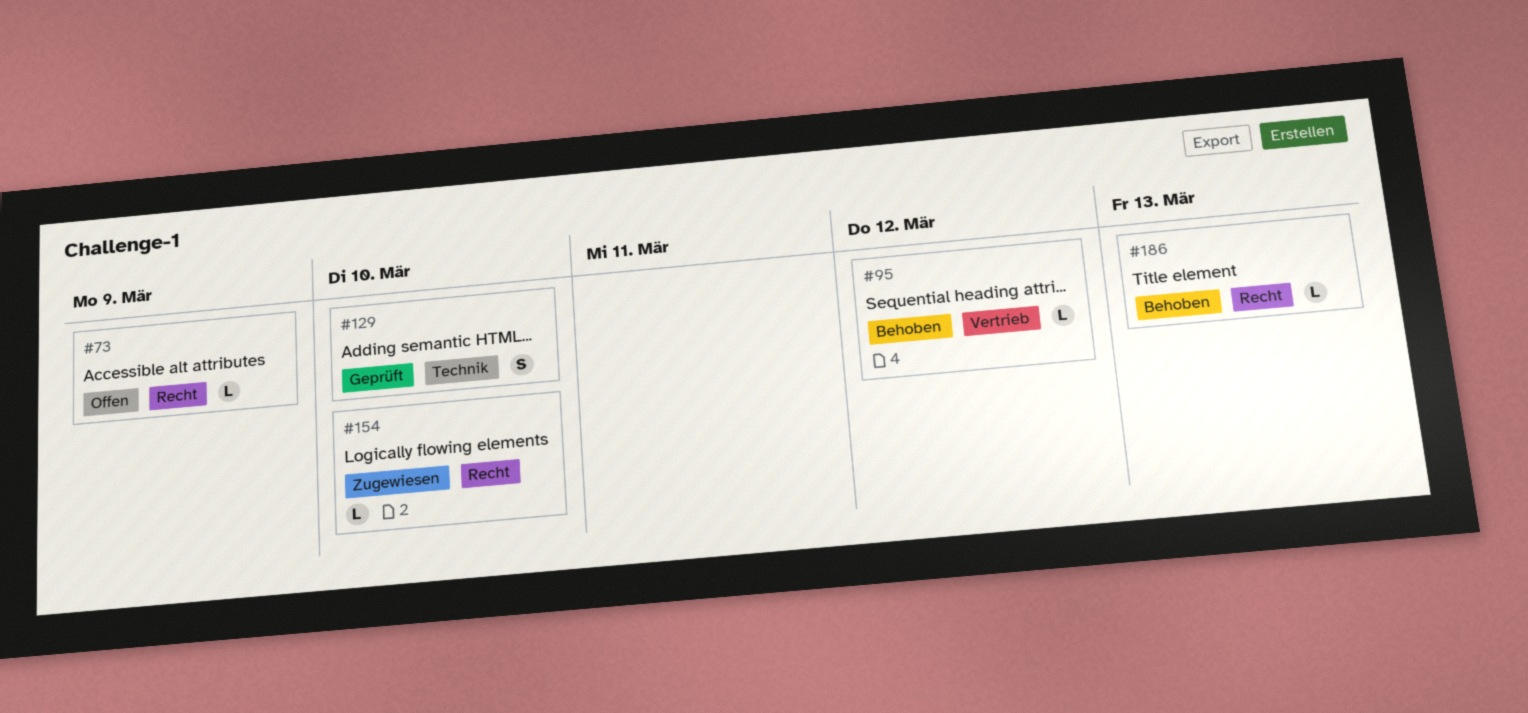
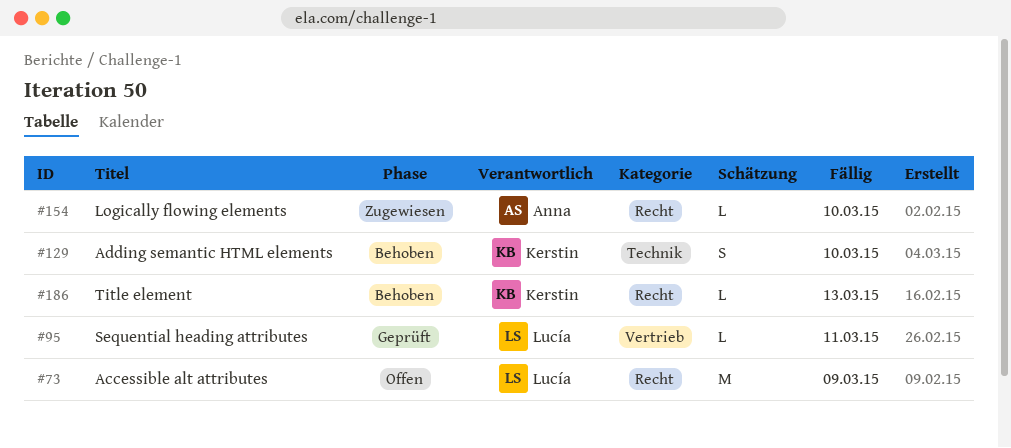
#73, estimate: L -> M
#95, status: Behoben -> Geprüft
#95, due: Mar 12 -> Mar 11
#129, status: Geprüft -> Behoben

